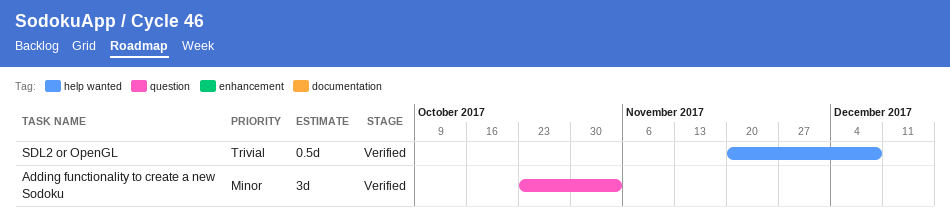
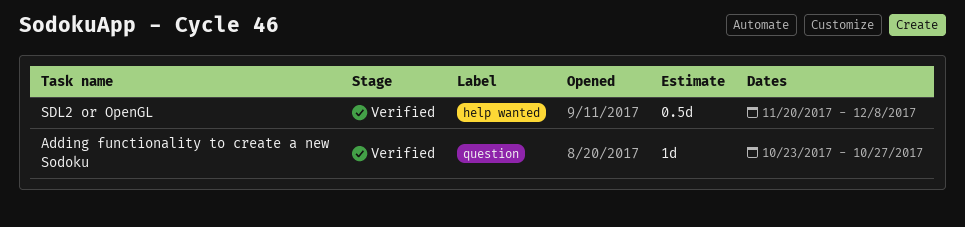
Adding functionality to create a new Sodoku, estimate: 3d -> 1d
Adding functionality to create a new Sodoku, due: Nov 3 -> Oct 27

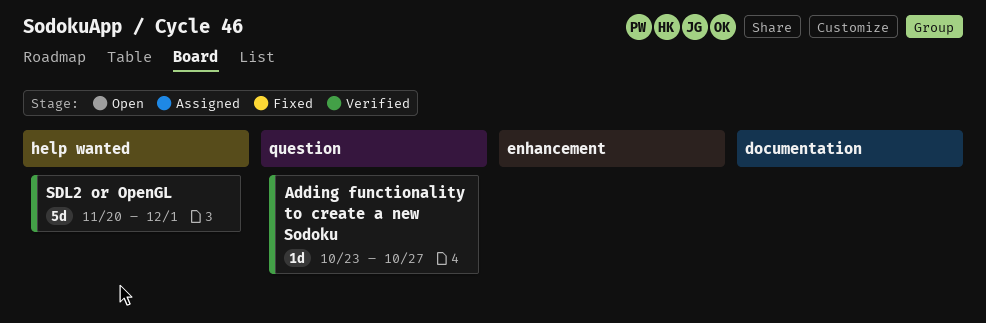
SDL2 or OpenGL, estimate: 0.5d -> 5d
SDL2 or OpenGL, due: Dec 8 -> Dec 1

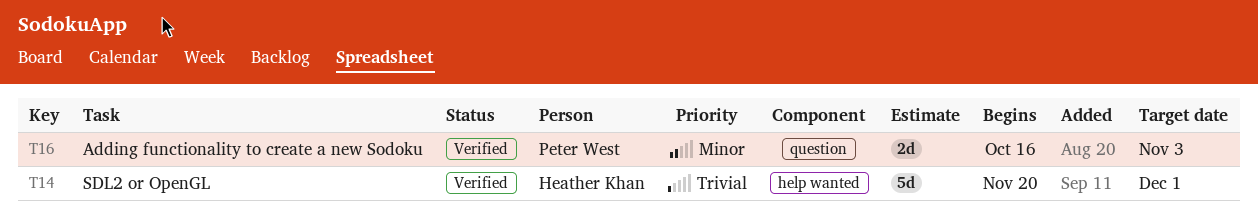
Adding functionality to create a new Sodoku, estimate: 1d -> 2d
Adding functionality to create a new Sodoku, start: Oct 23 -> Oct 16
Adding functionality to create a new Sodoku, due: Oct 27 -> Nov 3

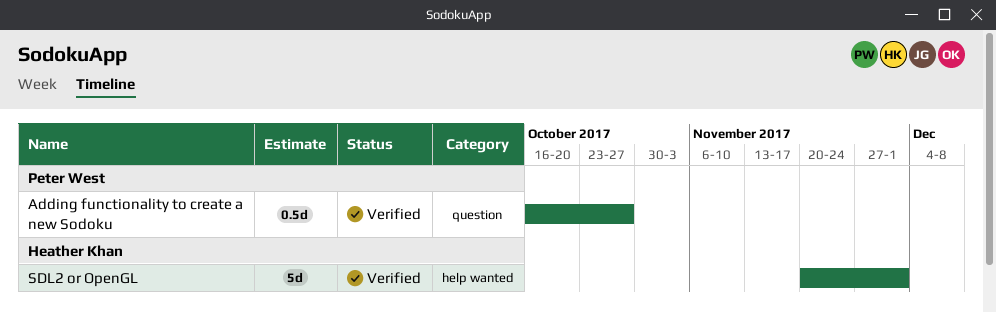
Adding functionality to create a new Sodoku, estimate: 2d -> 0.5d
Adding functionality to create a new Sodoku, due: Nov 3 -> Oct 27

